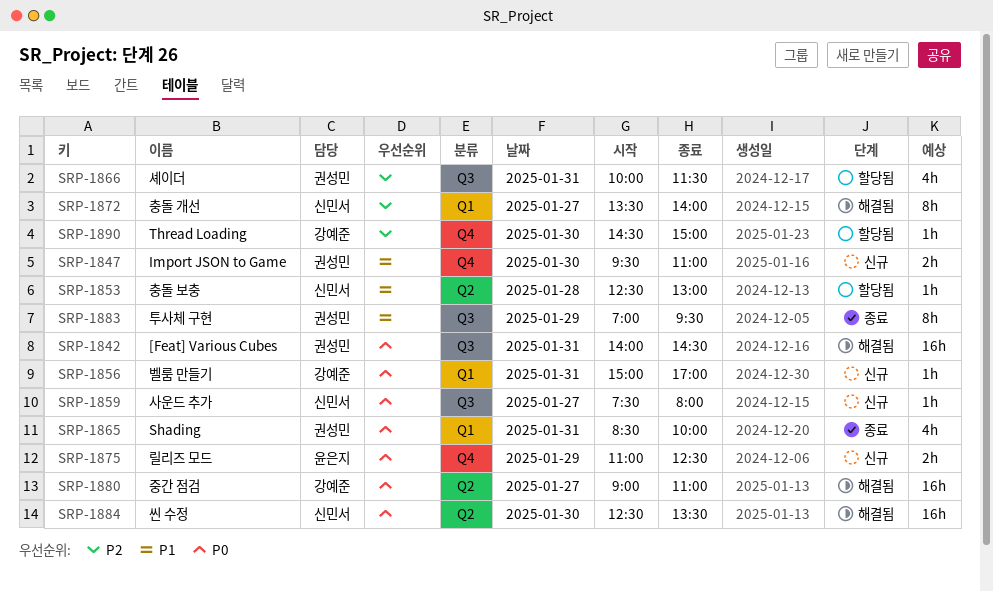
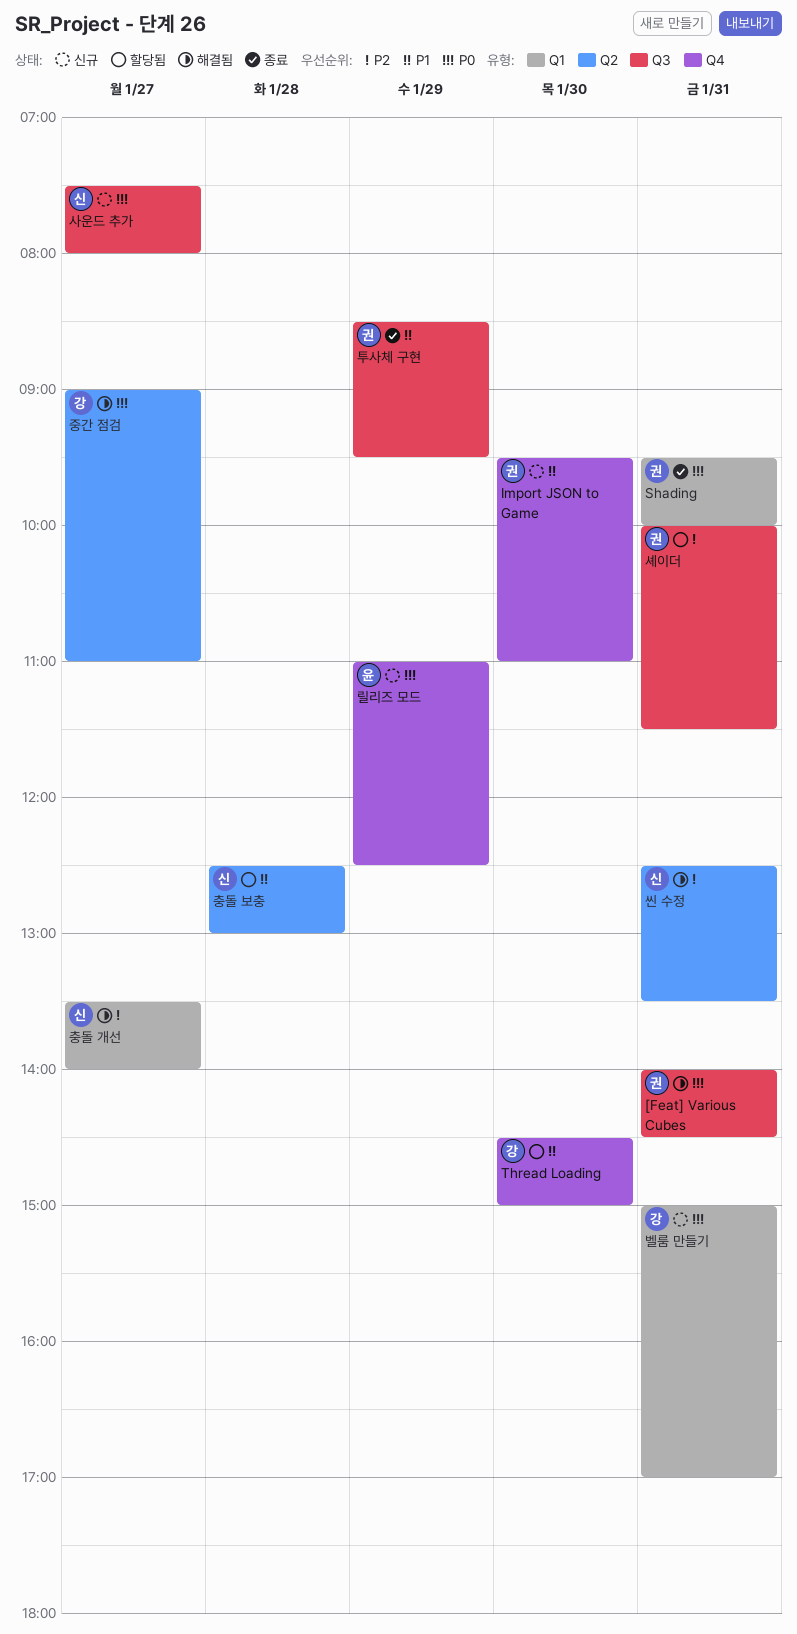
Shading, begins: 08:30 -> 09:30
Thread Loading, priority: P2 -> P1
씬 수정, priority: P0 -> P2
씬 수정, day: Jan 30 -> Jan 31
투사체 구현, begins: 07:00 -> 08:30

